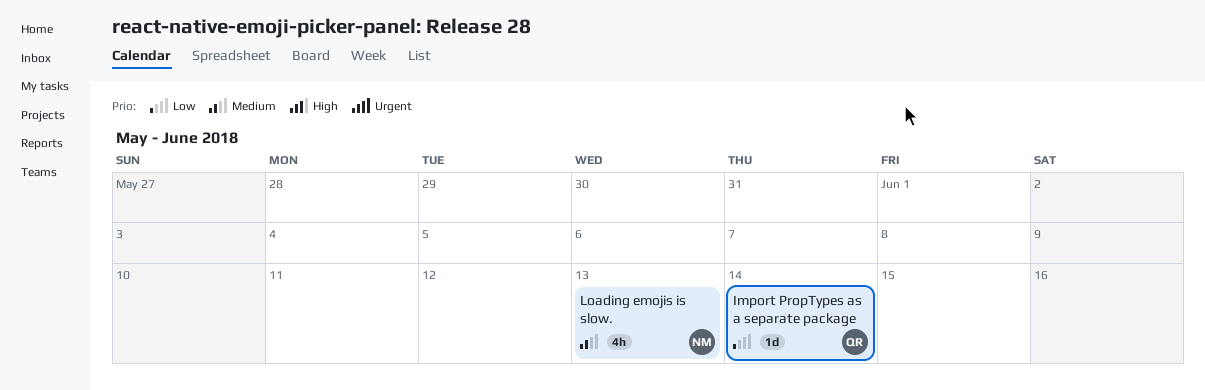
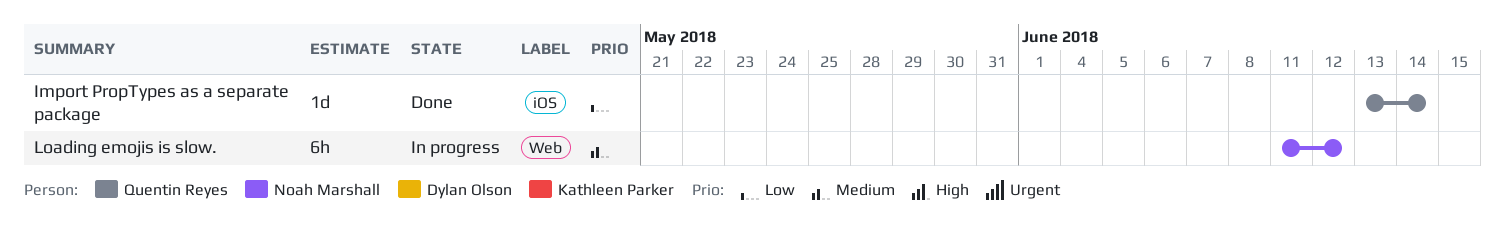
Loading emojis is slow., estimate: 4h -> 6h
Loading emojis is slow., due: Jun 13 -> Jun 12

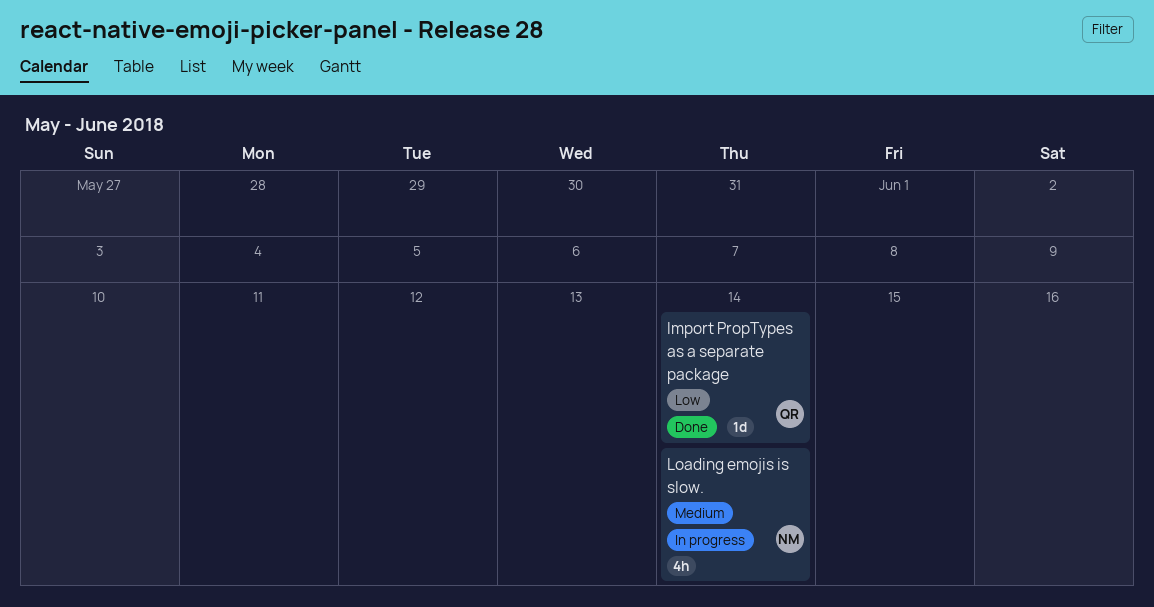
Loading emojis is slow., estimate: 6h -> 4h
Loading emojis is slow., due: Jun 12 -> Jun 14

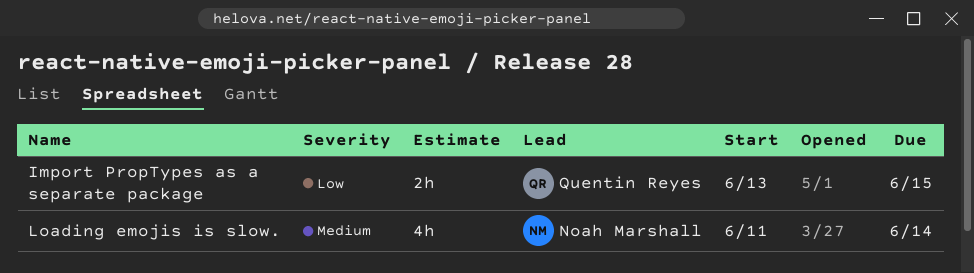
Import PropTypes as a separate package, estimate: 1d -> 2h
Import PropTypes as a separate package, due: Jun 14 -> Jun 15

